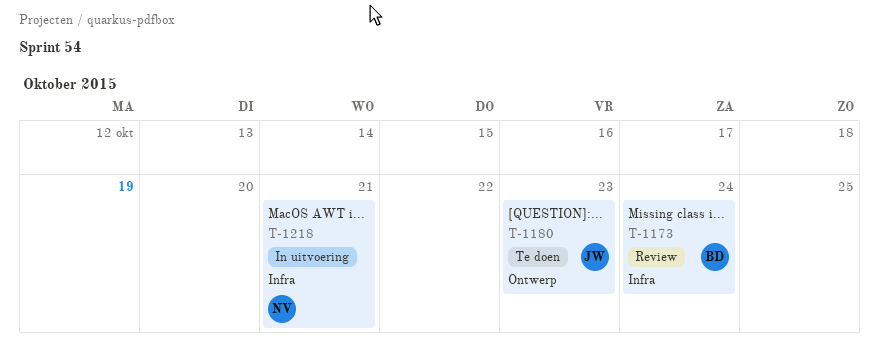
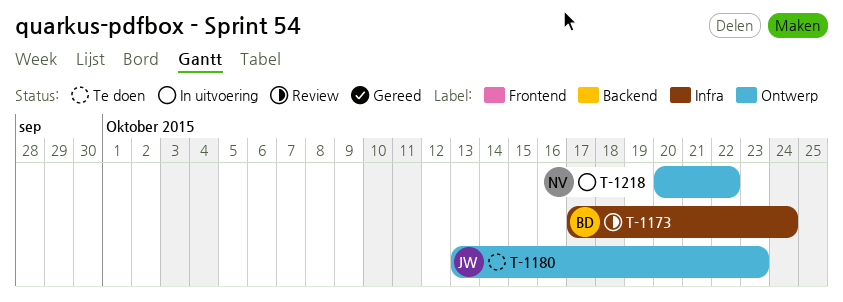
T-1218, label: Infra -> Ontwerp
T-1218, due: Oct 21 -> Oct 22

